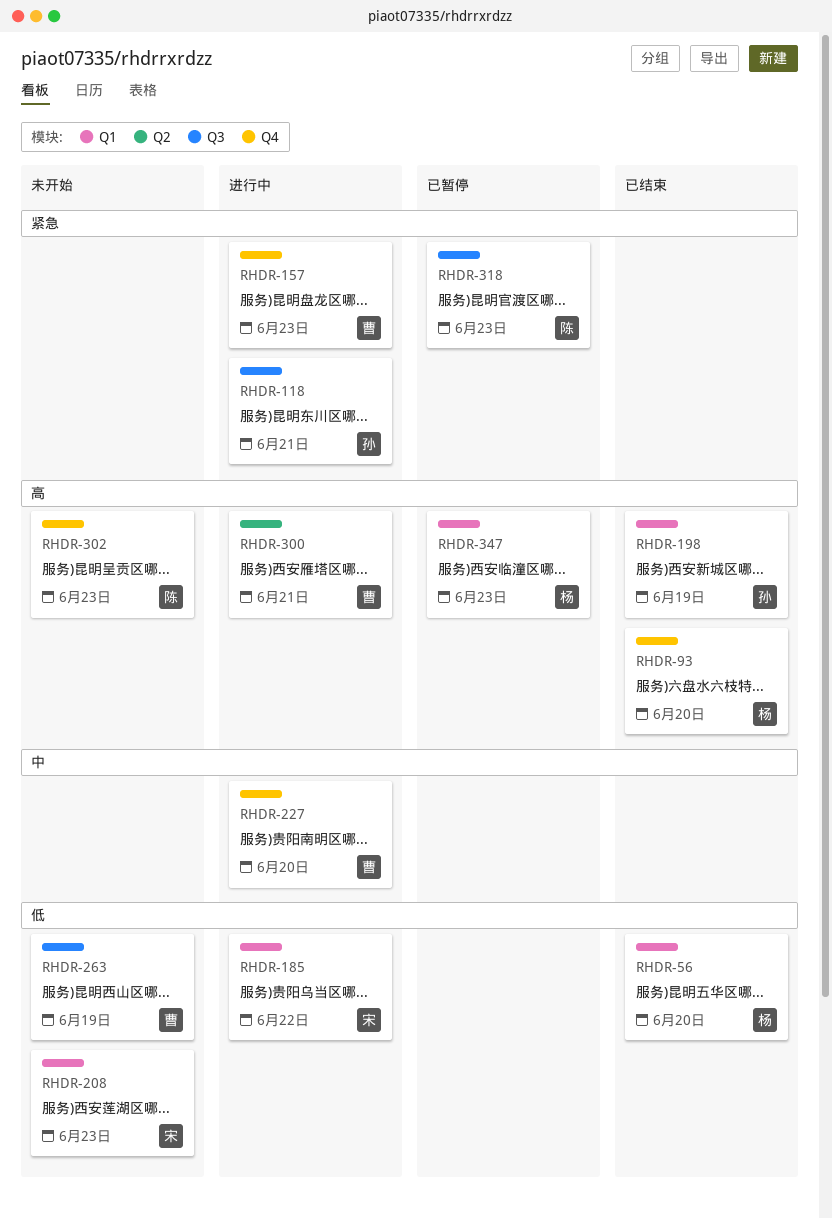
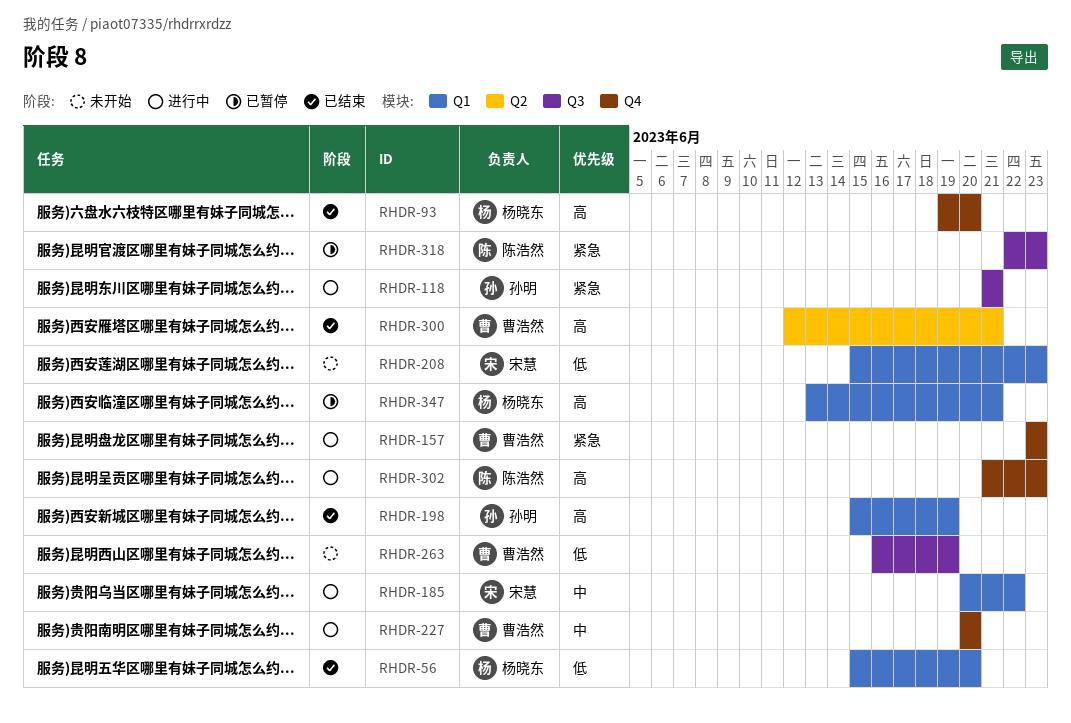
RHDR-185, priority: 低 -> 中
RHDR-300, status: 进行中 -> 已结束
RHDR-302, status: 未开始 -> 进行中
RHDR-347, due: Jun 23 -> Jun 21

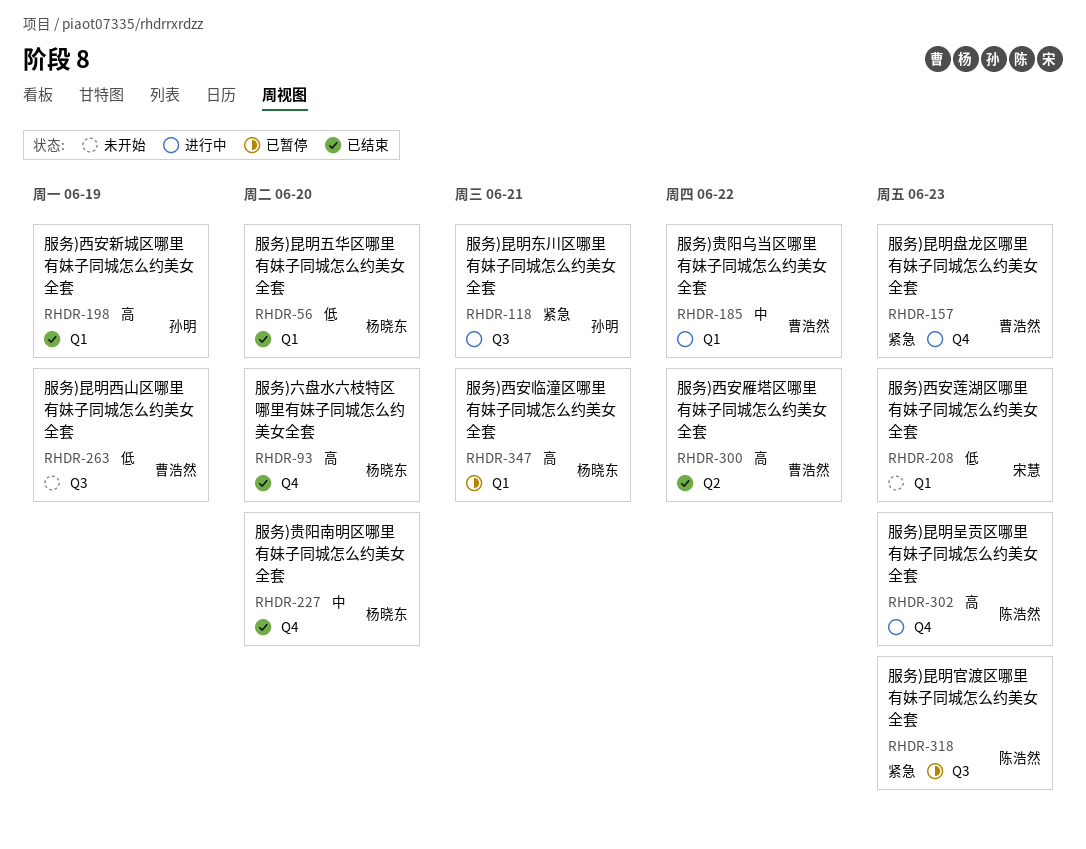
RHDR-185, owner: 宋慧 -> 曹浩然
RHDR-227, status: 进行中 -> 已结束
RHDR-227, owner: 曹浩然 -> 杨晓东
RHDR-300, due: Jun 21 -> Jun 22

